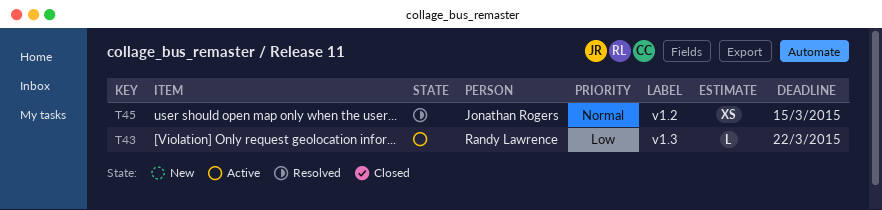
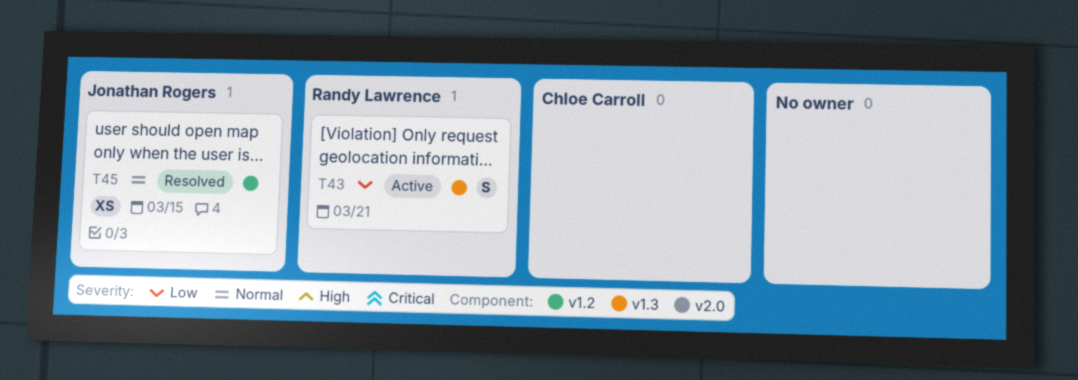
T43, estimate: L -> S
T43, due: Mar 22 -> Mar 21

